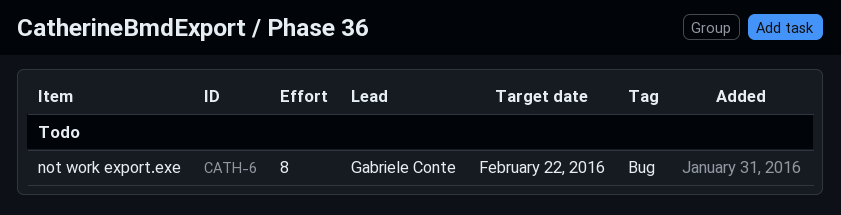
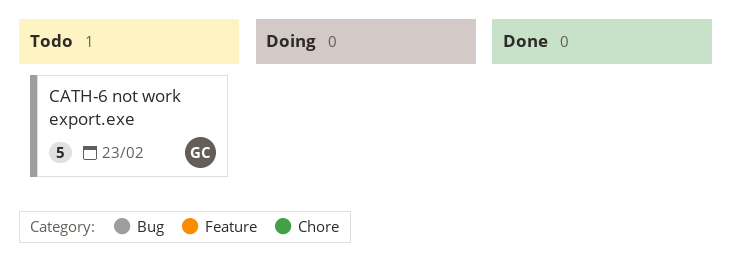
CATH-6, estimate: 8 -> 5
CATH-6, due: Feb 22 -> Feb 23

